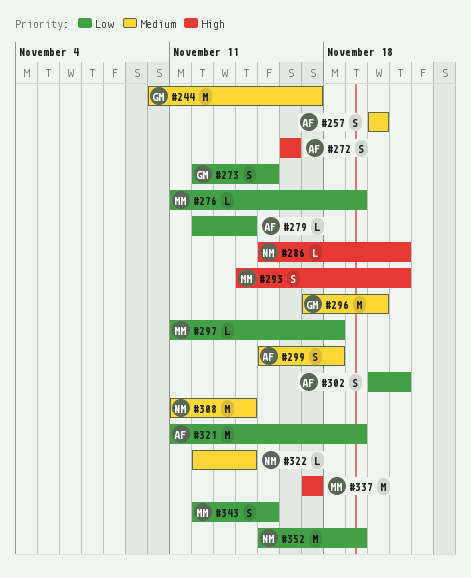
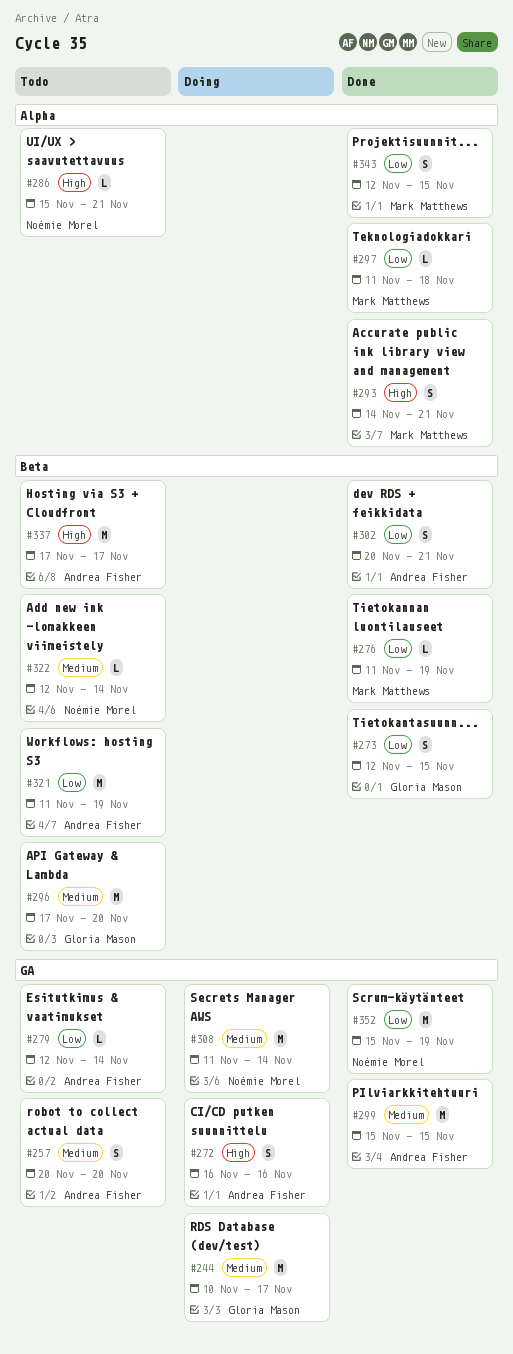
#299, estimate: S -> M
#299, due: Nov 18 -> Nov 15
#337, owner: Mark Matthews -> Andrea Fisher

